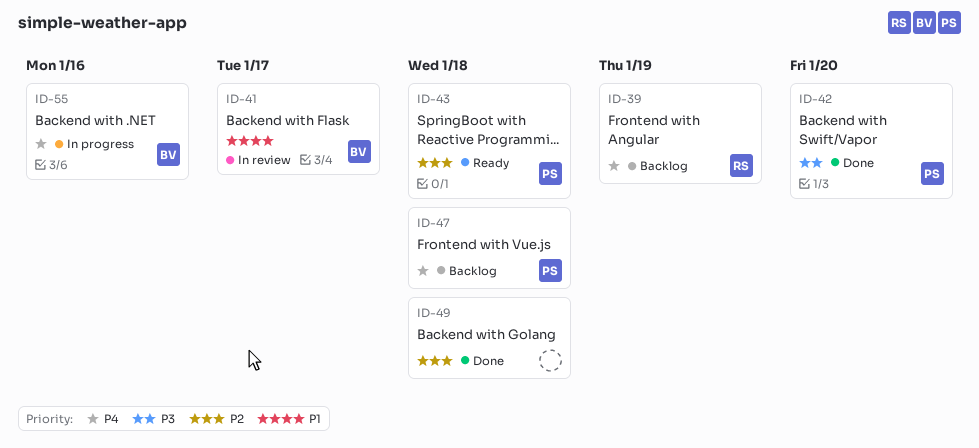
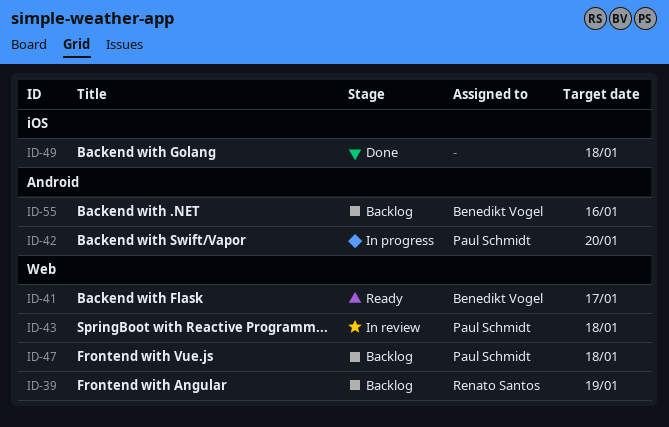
ID-41, status: In review -> Ready
ID-42, status: Done -> In progress
ID-43, status: Ready -> In review
ID-55, status: In progress -> Backlog

